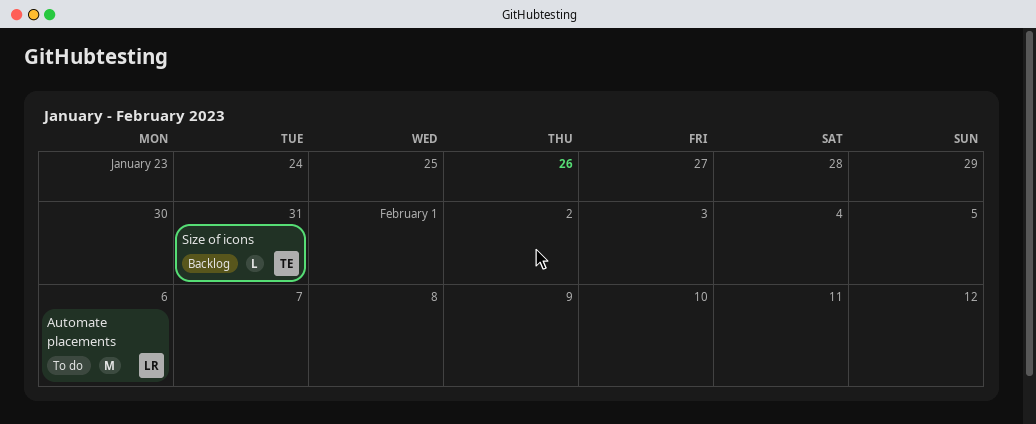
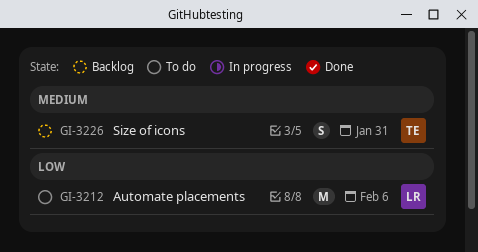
Size of icons, estimate: L -> S

